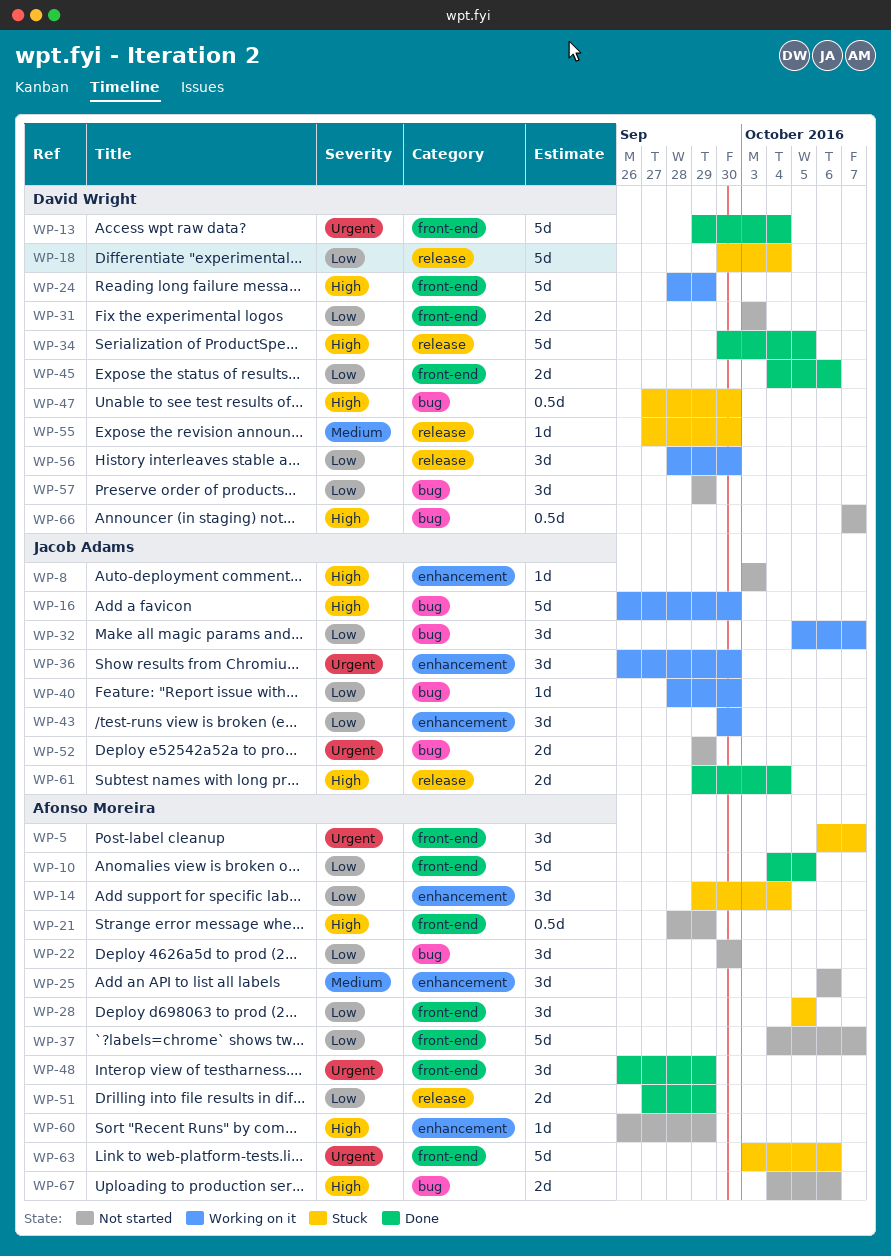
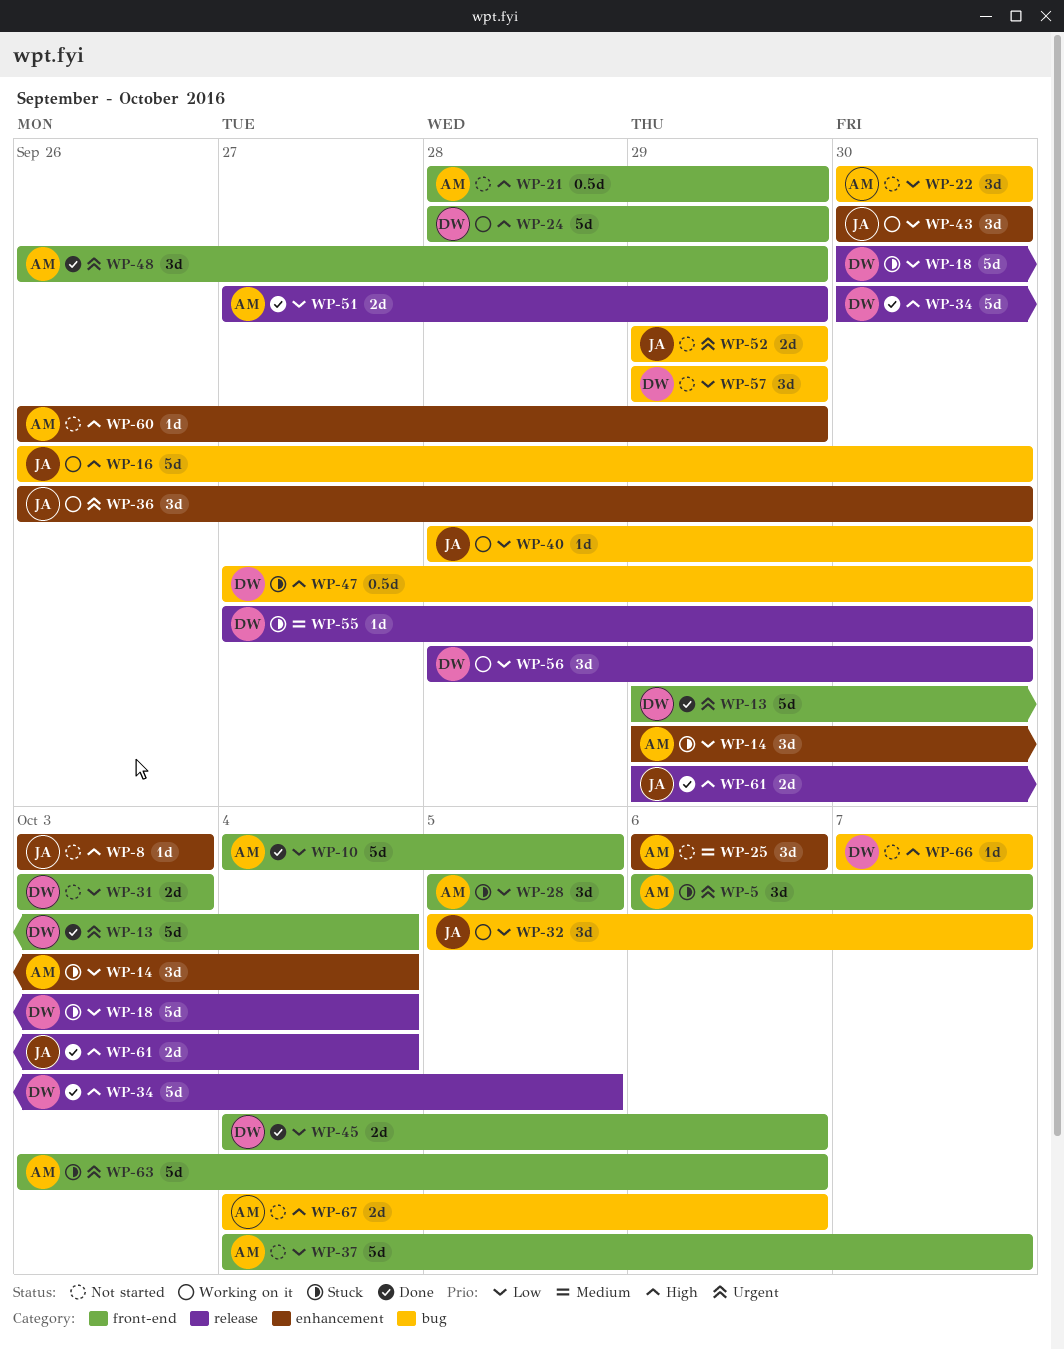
WP-66, estimate: 0.5d -> 1d

